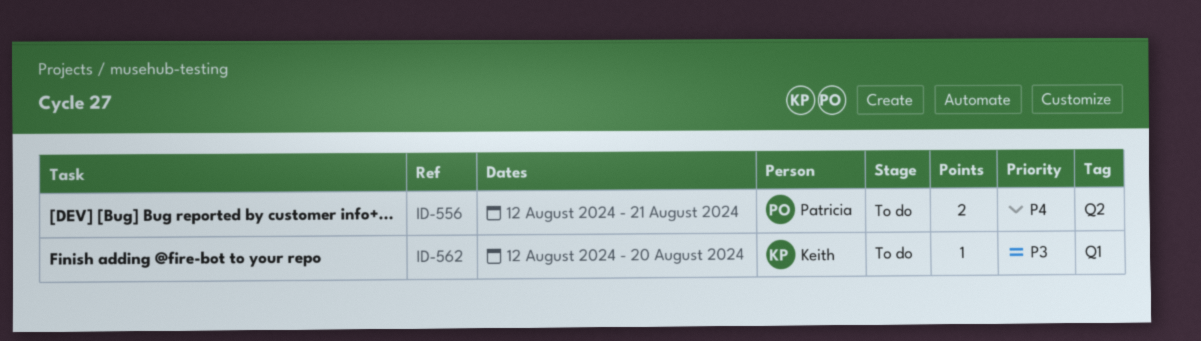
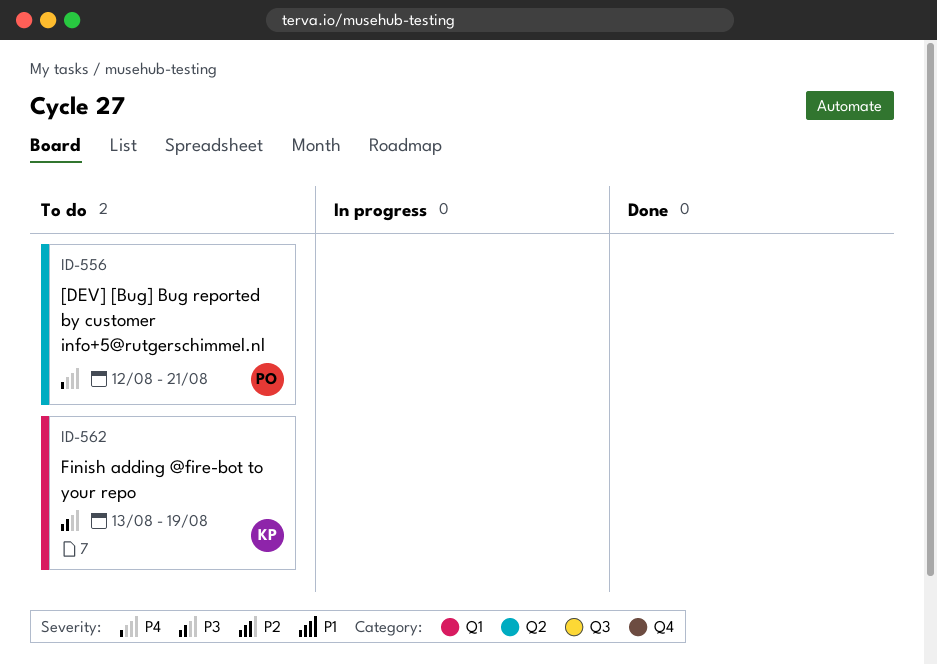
ID-562, start: Aug 12 -> Aug 13
ID-562, due: Aug 20 -> Aug 19

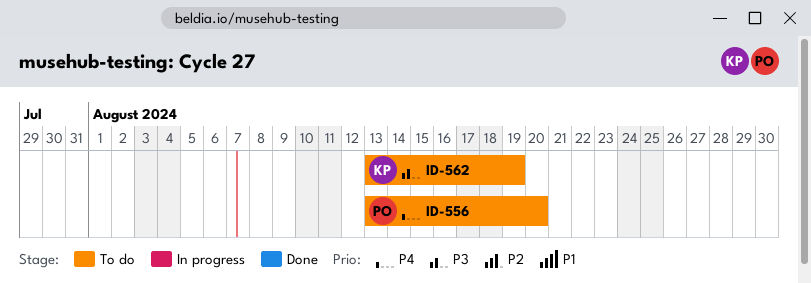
ID-556, start: Aug 12 -> Aug 13
ID-556, due: Aug 21 -> Aug 20

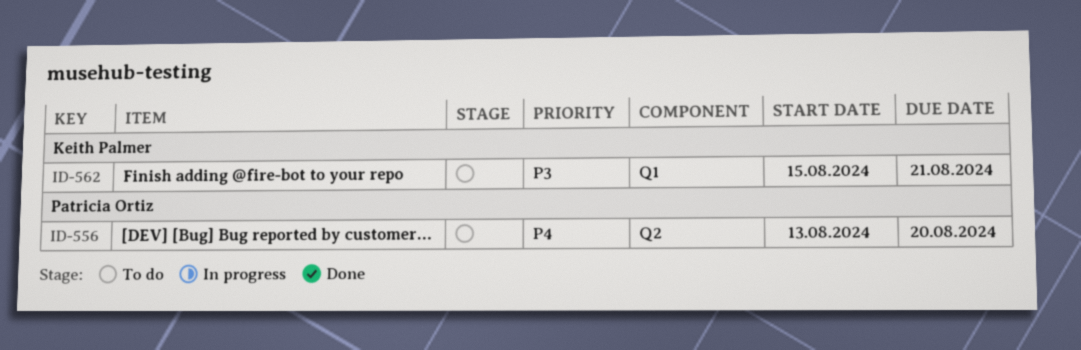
ID-562, start: Aug 13 -> Aug 15
ID-562, due: Aug 19 -> Aug 21

